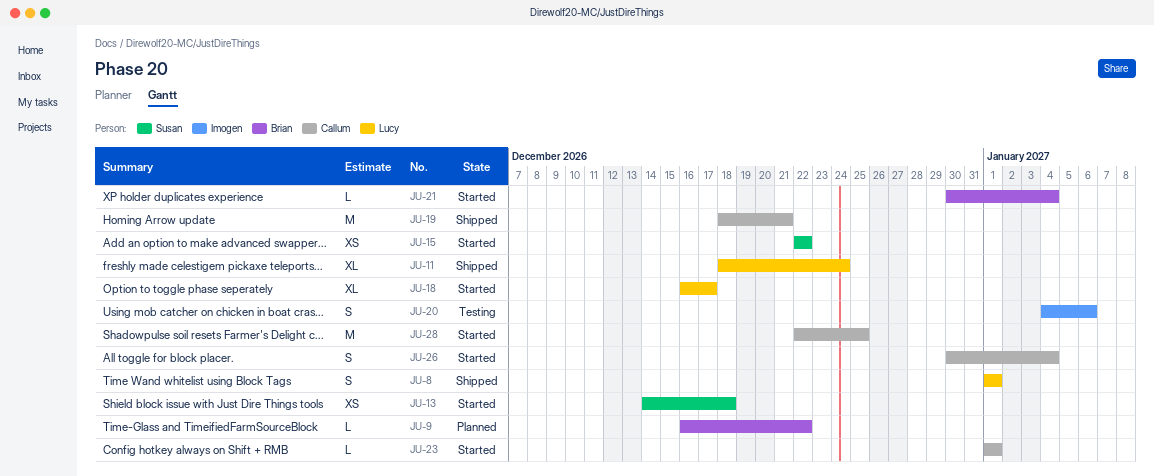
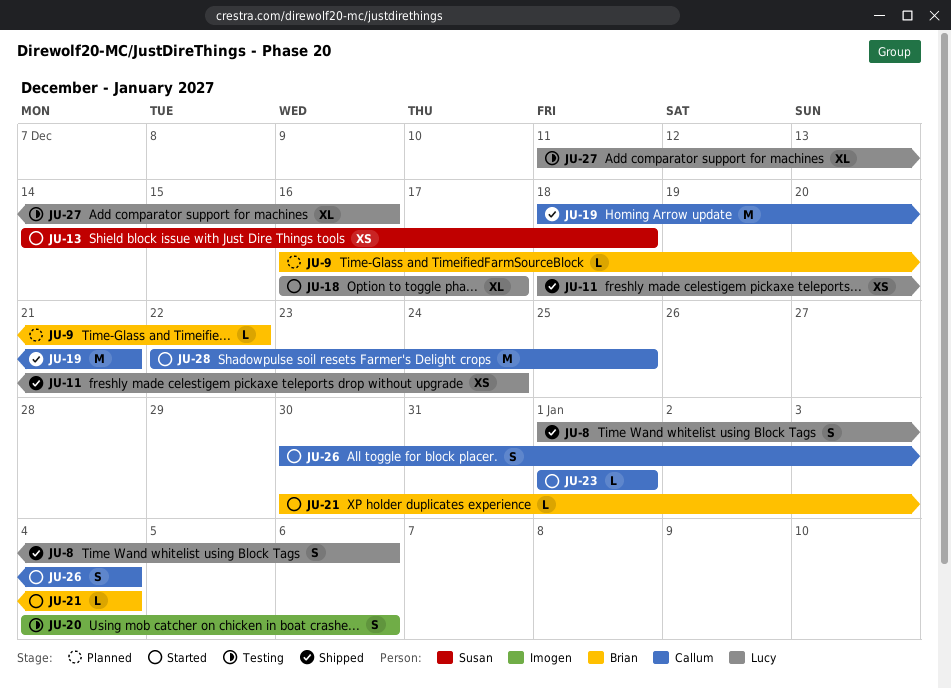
JU-8, due: Jan 1 -> Jan 6
JU-11, estimate: XL -> XS
JU-15: present -> none
JU-27: none -> present

